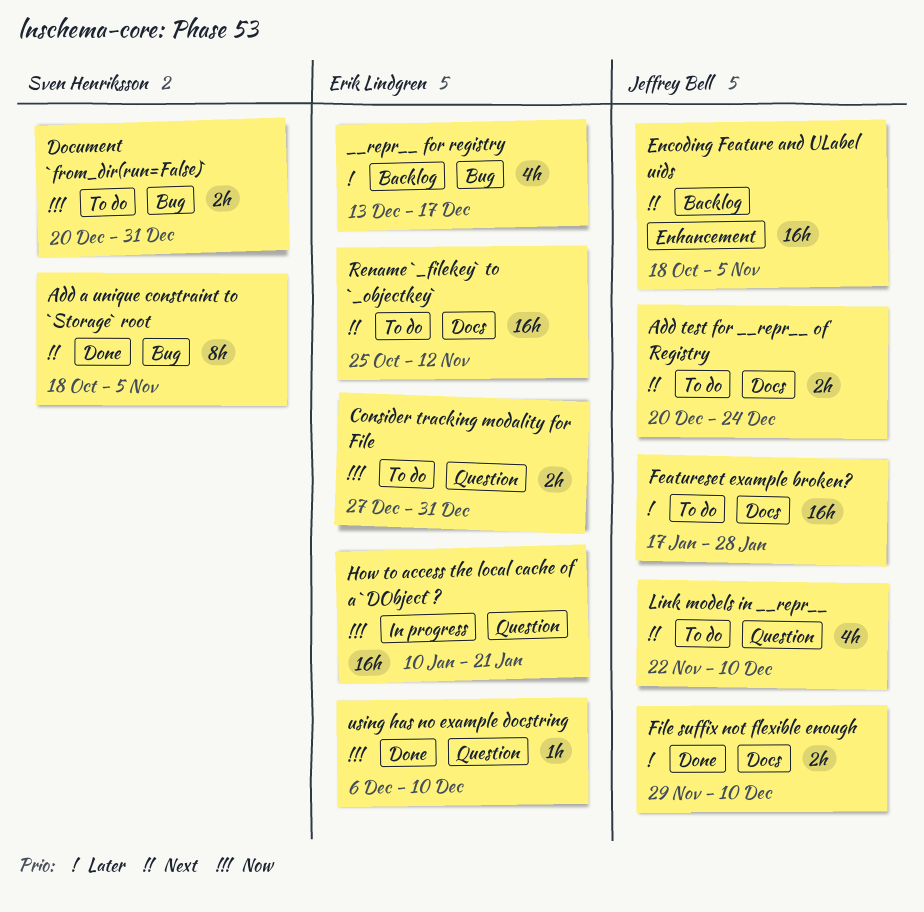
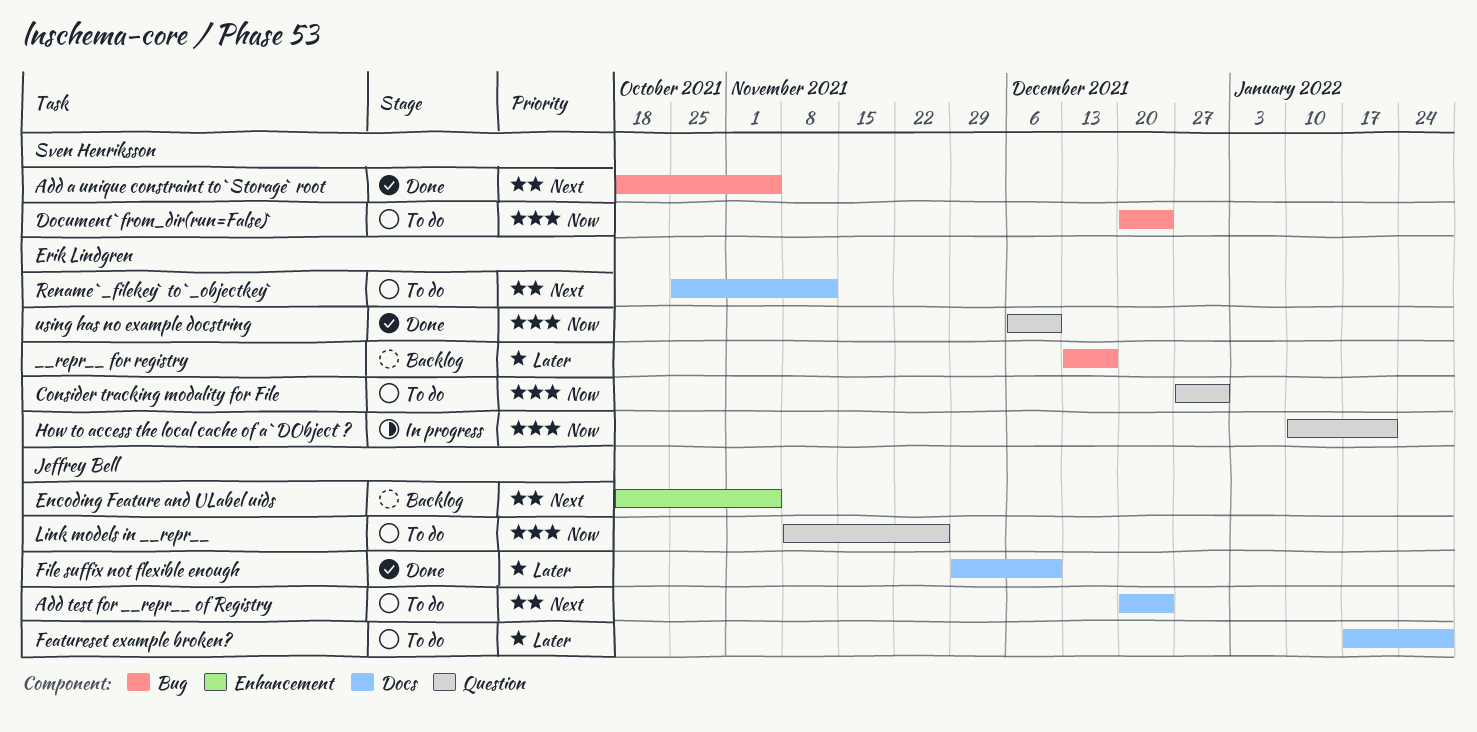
Document `from_dir(run=False)`, due: Dec 31 -> Dec 24
Link models in __repr__, priority: Next -> Now
Link models in __repr__, start: Nov 22 -> Nov 8
Link models in __repr__, due: Dec 10 -> Nov 26

